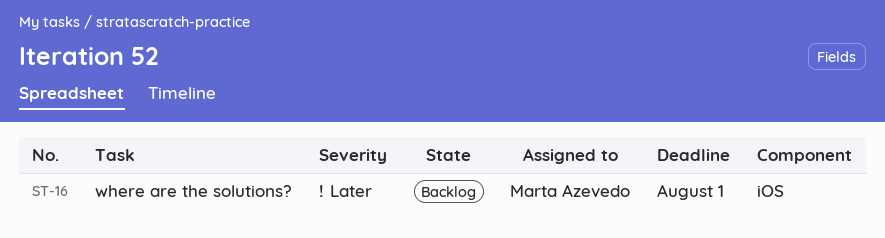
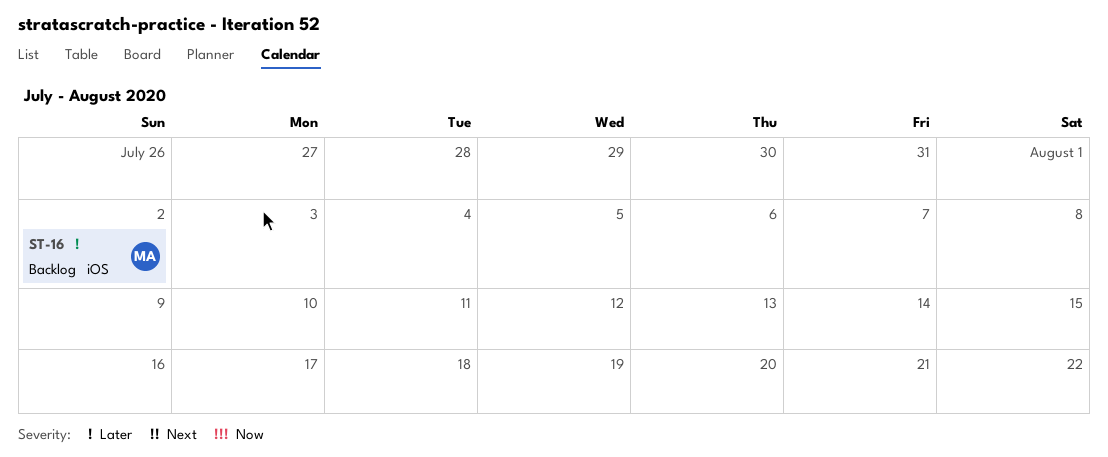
ST-16, due: Aug 1 -> Aug 2

